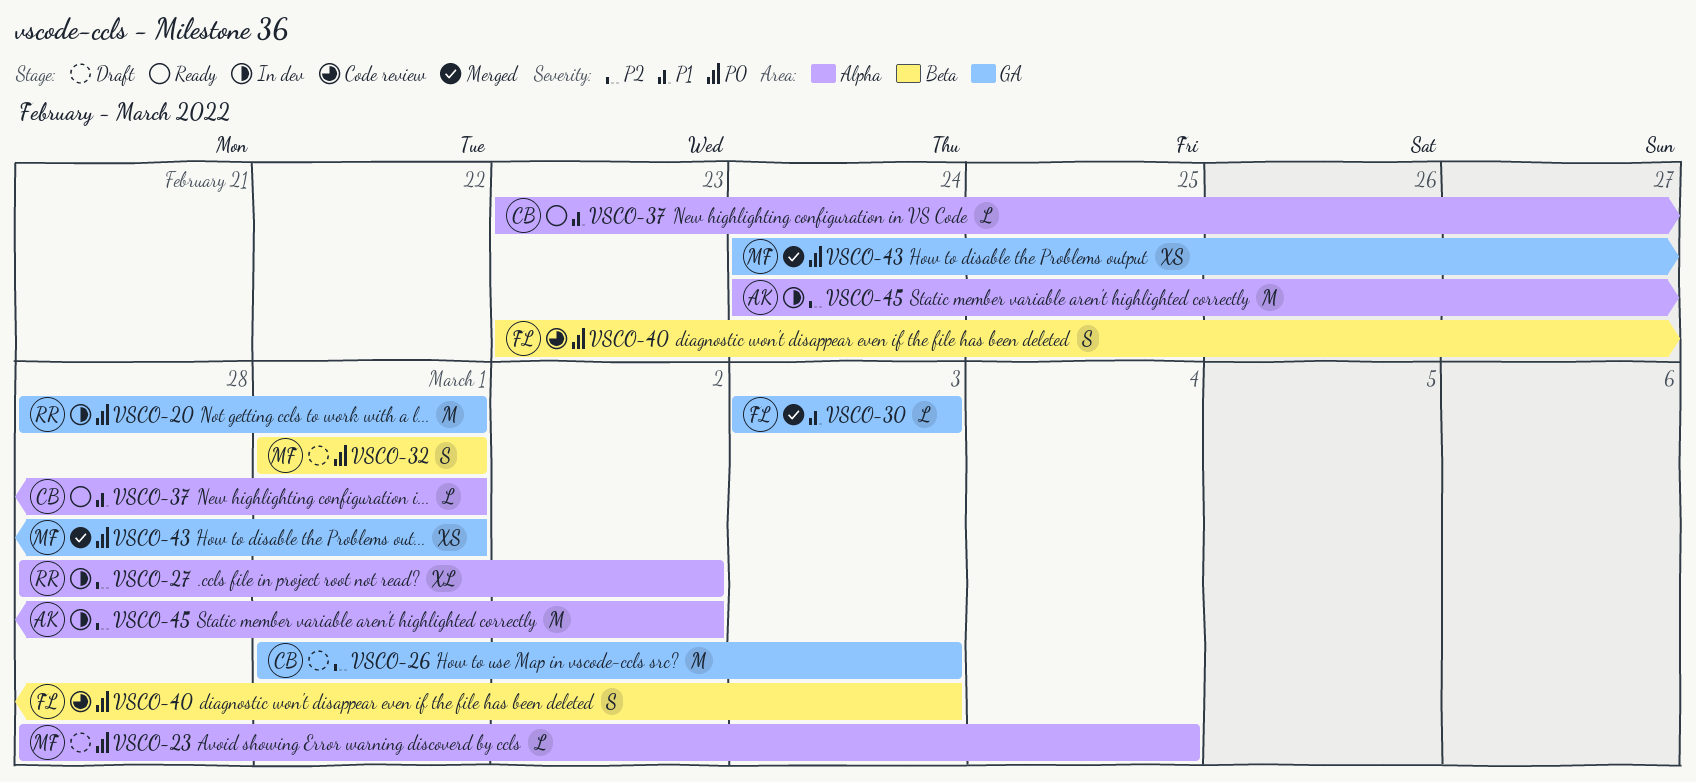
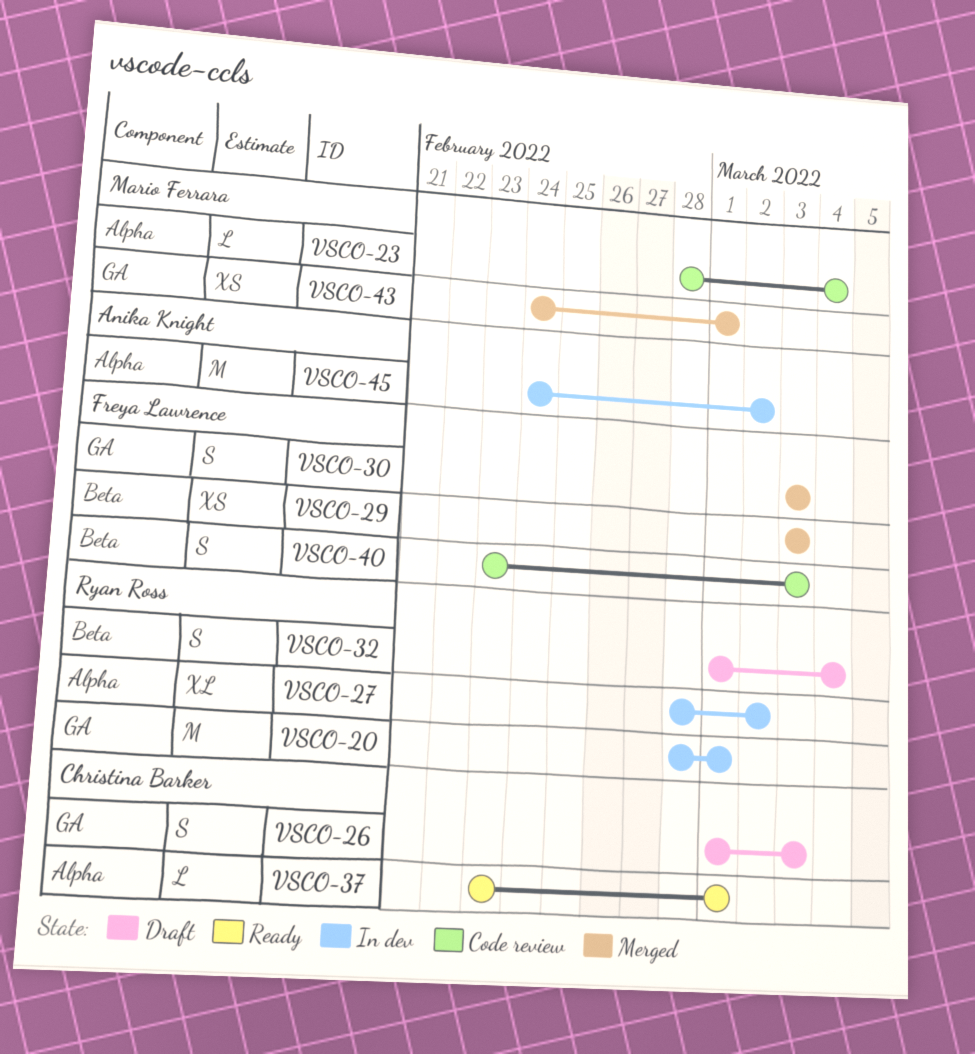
VSCO-23, status: Draft -> Code review
VSCO-26, estimate: M -> S
VSCO-29: none -> present
VSCO-30, estimate: L -> S
VSCO-32, owner: Mario Ferrara -> Ryan Ross
VSCO-32, due: Mar 1 -> Mar 4

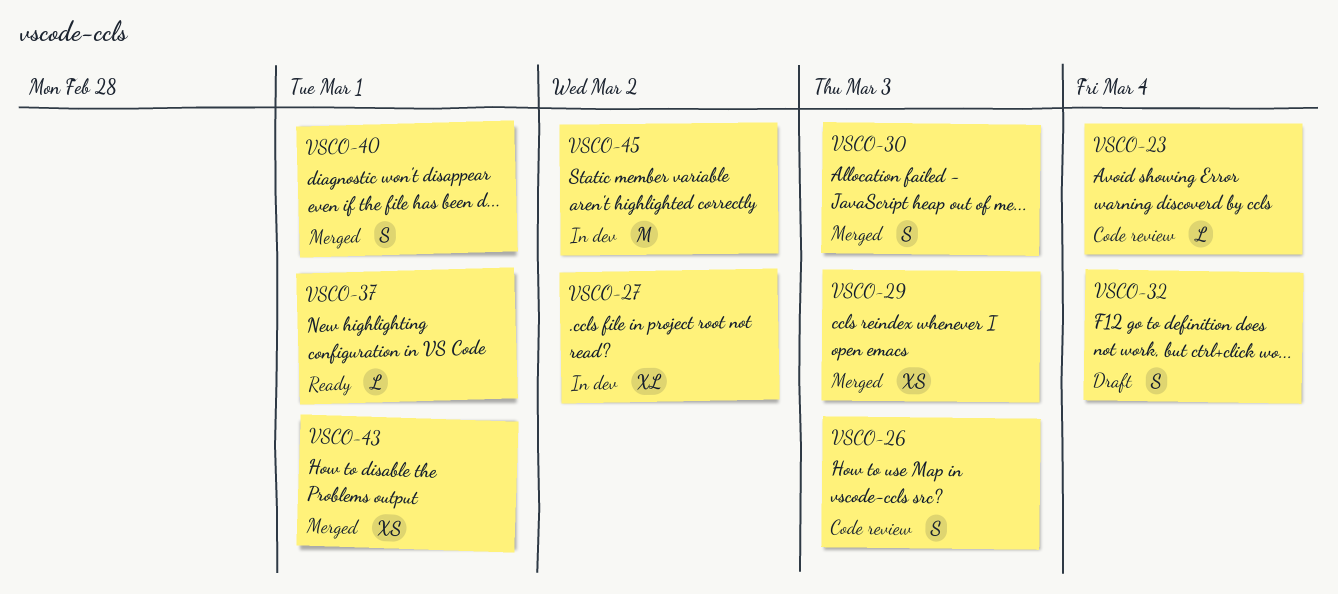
VSCO-20: present -> none
VSCO-26, status: Draft -> Code review
VSCO-40, status: Code review -> Merged
VSCO-40, due: Mar 3 -> Mar 1

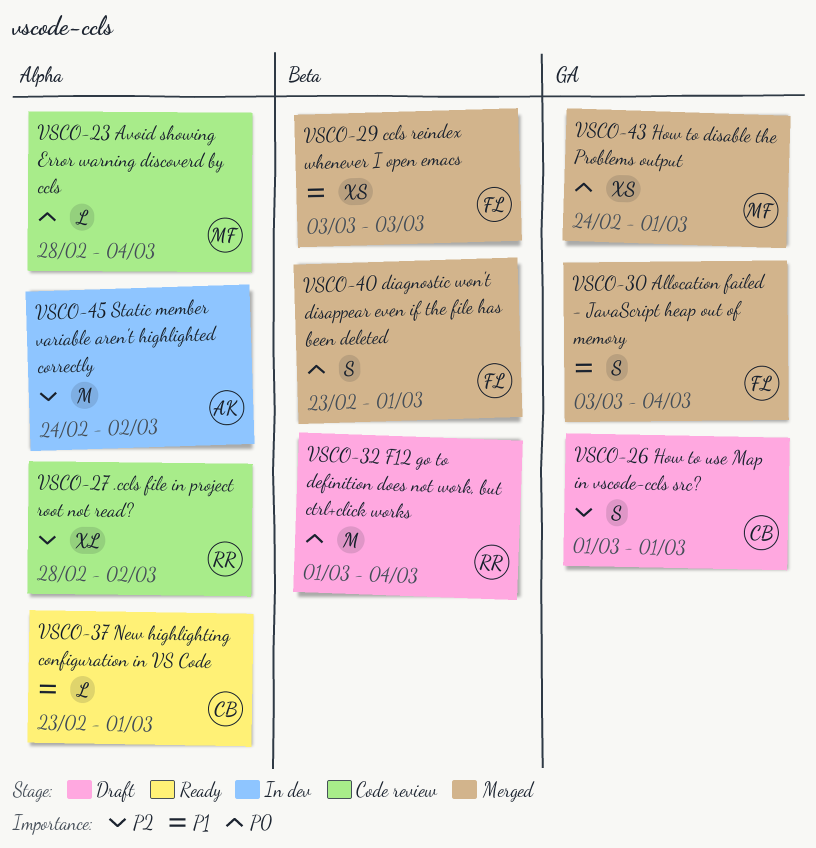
VSCO-26, status: Code review -> Draft
VSCO-26, due: Mar 3 -> Mar 1
VSCO-27, status: In dev -> Code review
VSCO-30, due: Mar 3 -> Mar 4
VSCO-32, estimate: S -> M

